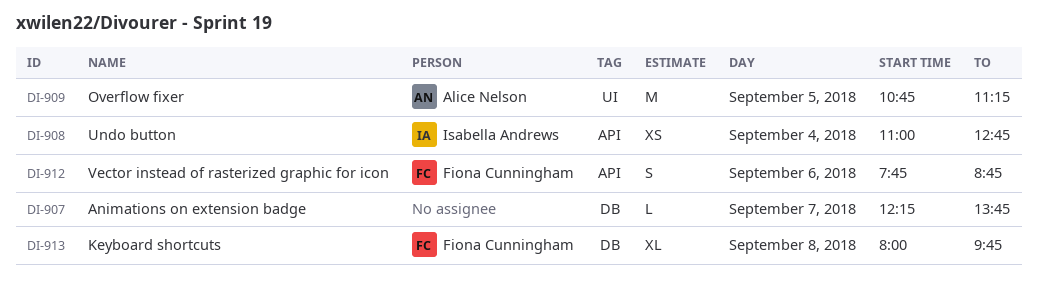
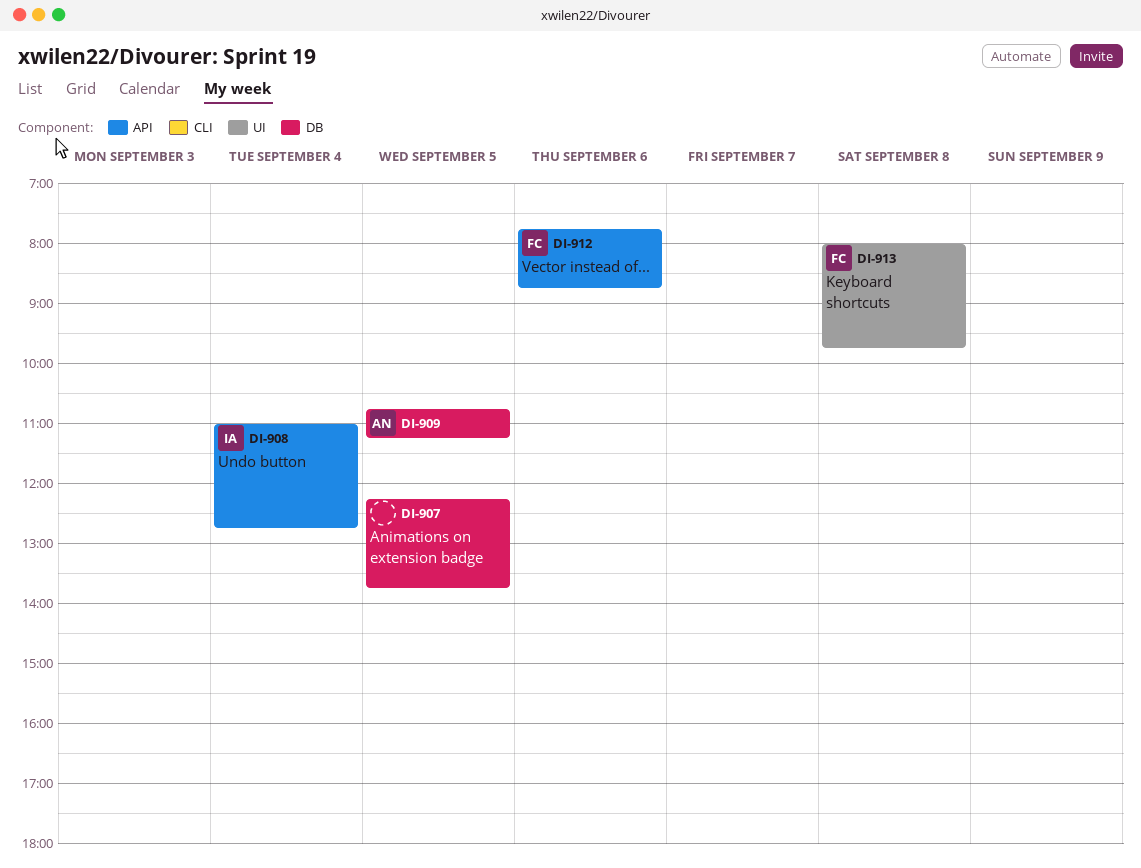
DI-907, day: Sep 7 -> Sep 5
DI-909, label: UI -> DB
DI-913, label: DB -> UI

